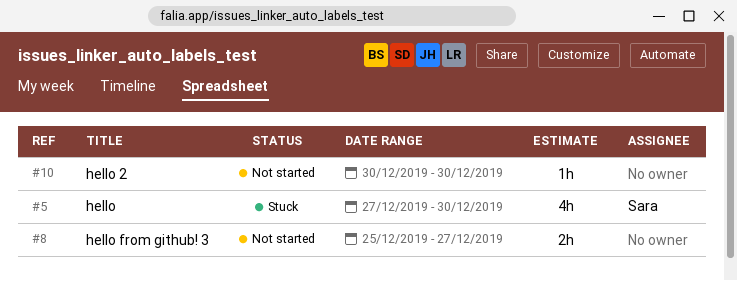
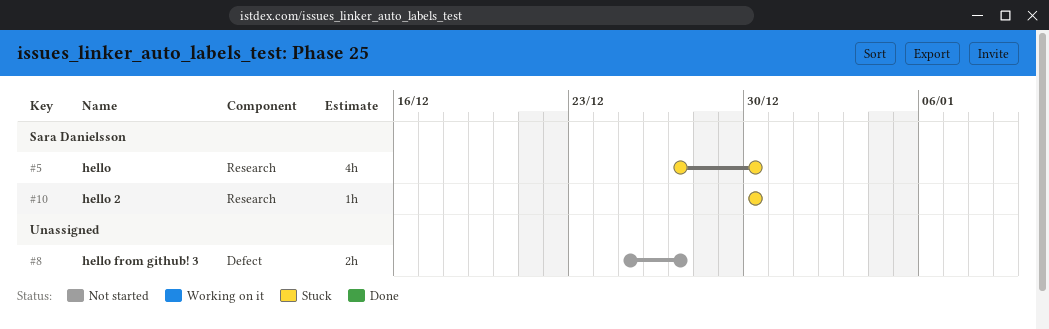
#10, status: Not started -> Stuck
#10, owner: none -> Sara Danielsson

